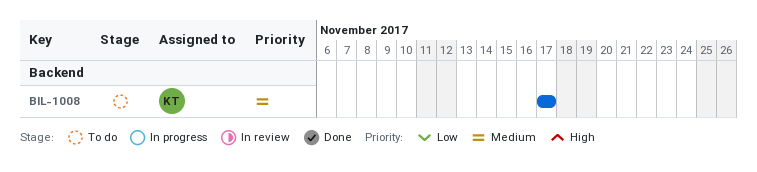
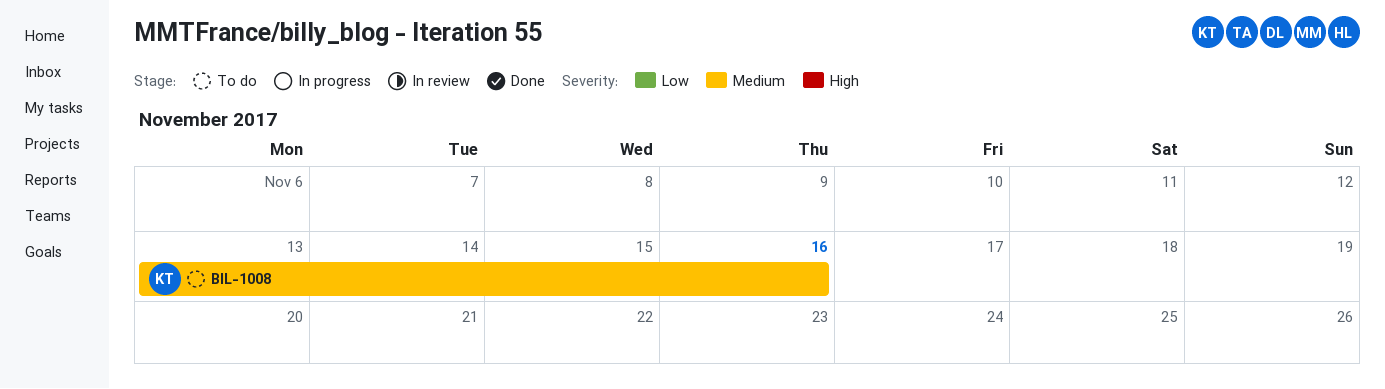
BIL-1008, start: Nov 17 -> Nov 13
BIL-1008, due: Nov 17 -> Nov 16

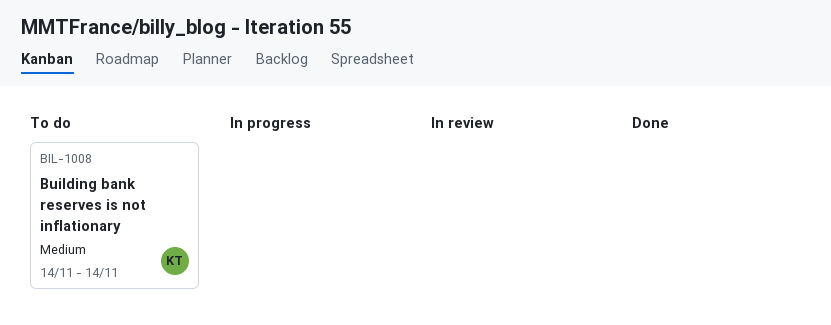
BIL-1008, start: Nov 13 -> Nov 14
BIL-1008, due: Nov 16 -> Nov 14

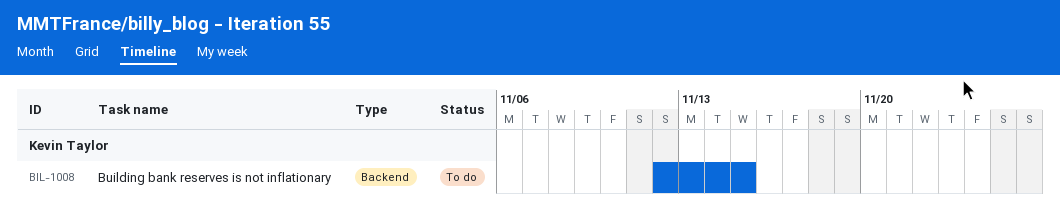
BIL-1008, start: Nov 14 -> Nov 12
BIL-1008, due: Nov 14 -> Nov 15

